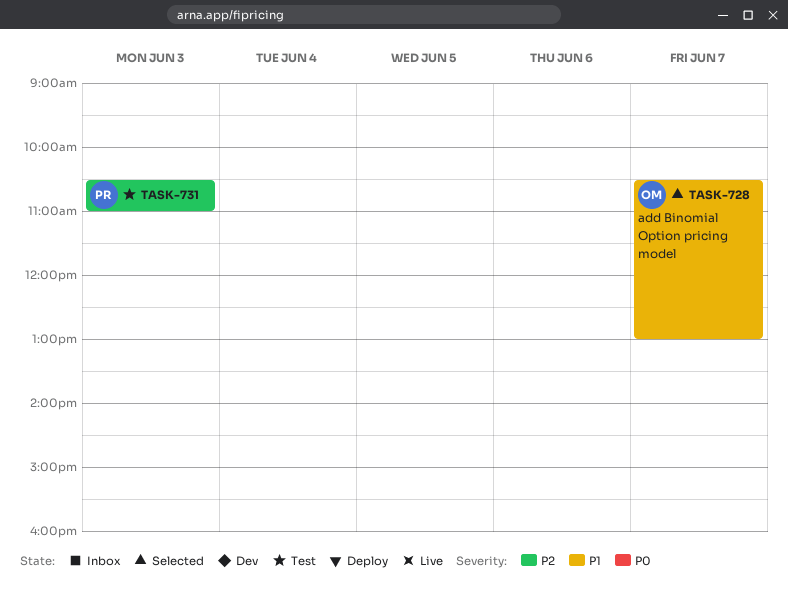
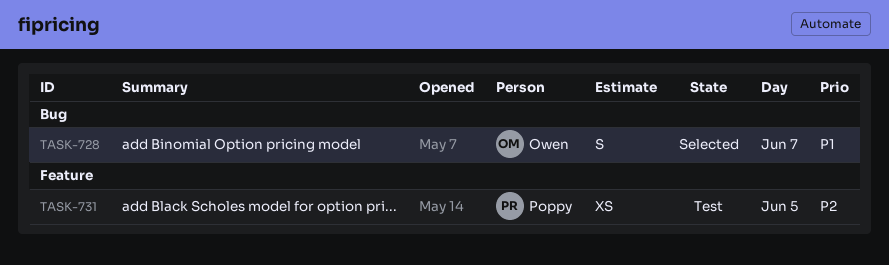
TASK-731, day: Jun 3 -> Jun 5

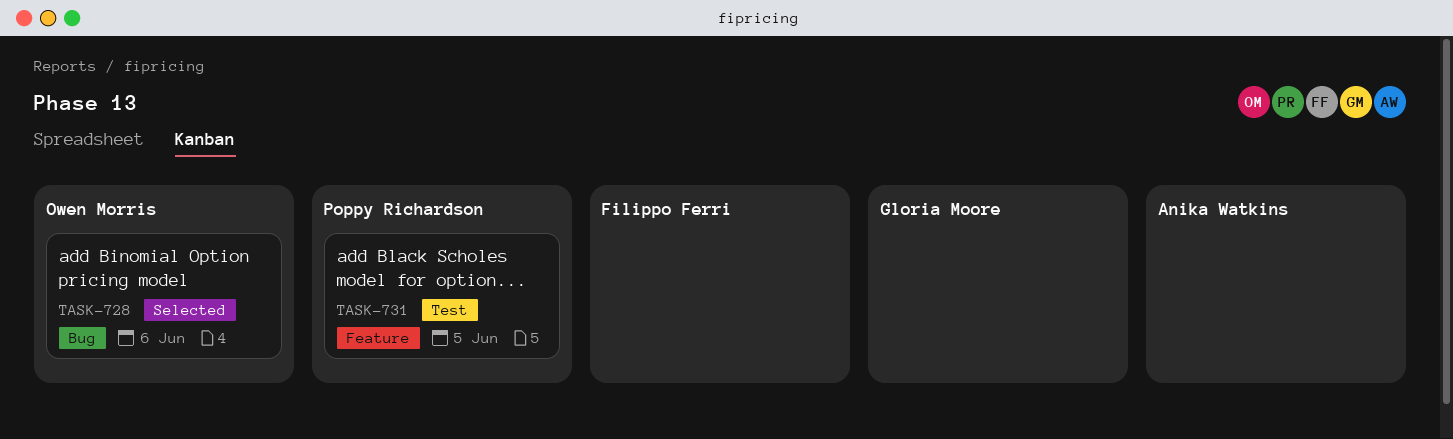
TASK-728, day: Jun 7 -> Jun 6

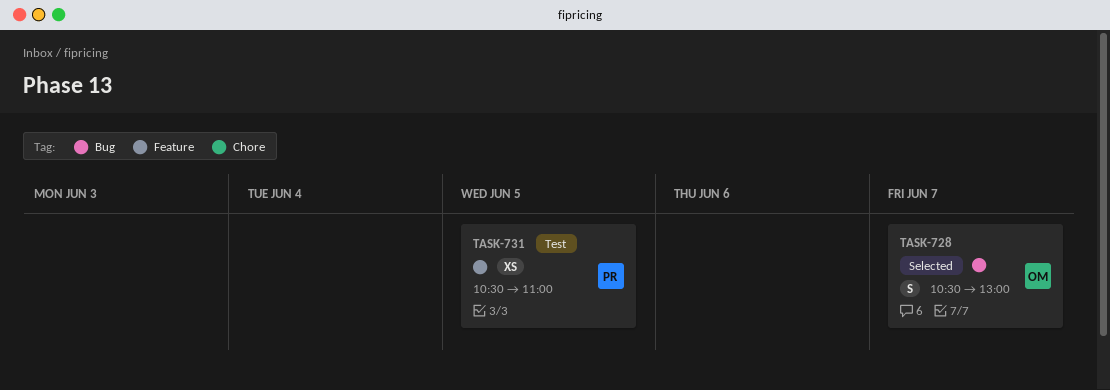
TASK-728, day: Jun 6 -> Jun 7

